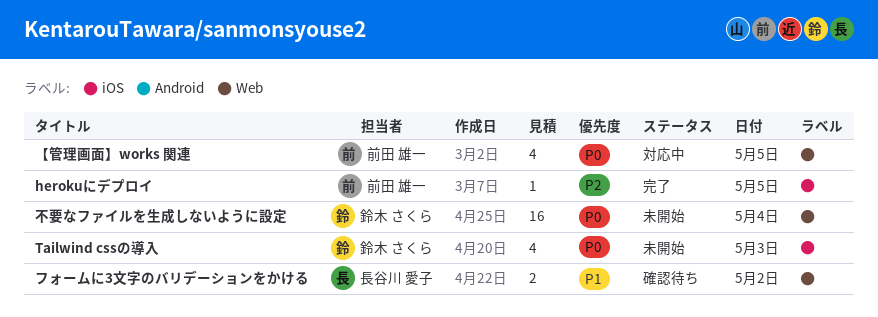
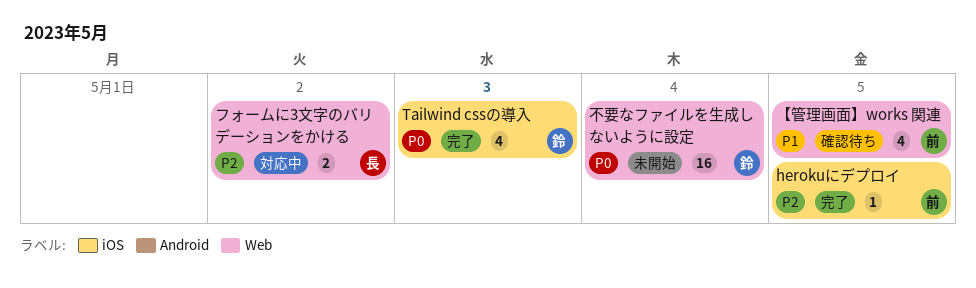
Tailwind cssの導入, status: 未開始 -> 完了
【管理画面】works 関連, status: 対応中 -> 確認待ち
【管理画面】works 関連, priority: P0 -> P1
フォームに3文字のバリデーションをかける, status: 確認待ち -> 対応中
フォームに3文字のバリデーションをかける, priority: P1 -> P2

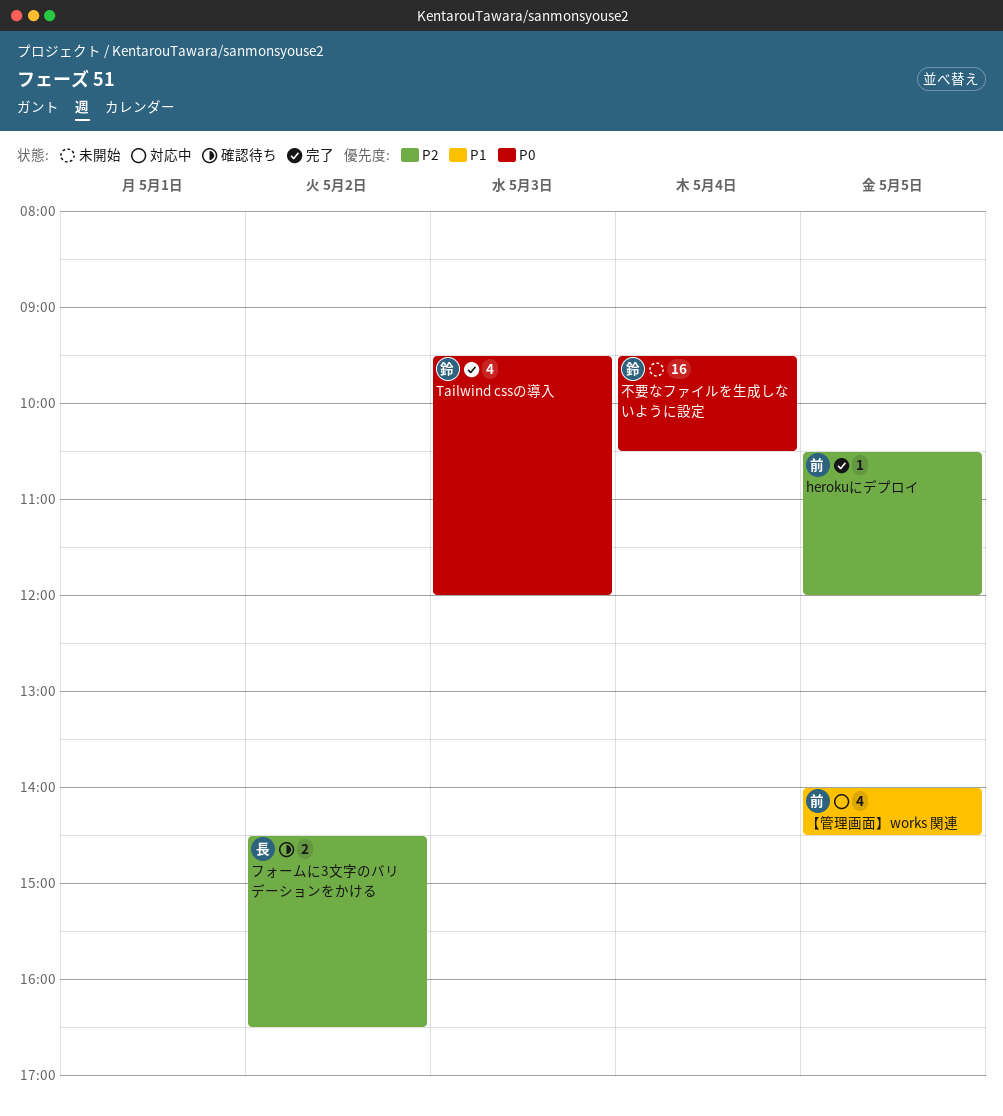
【管理画面】works 関連, status: 確認待ち -> 対応中
フォームに3文字のバリデーションをかける, status: 対応中 -> 確認待ち

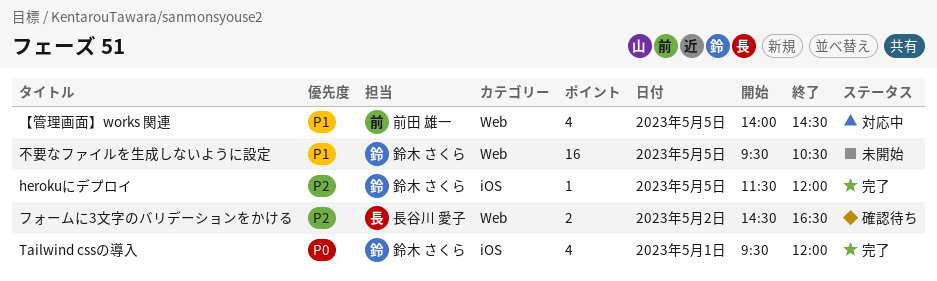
herokuにデプロイ, owner: 前田 雄一 -> 鈴木 さくら
herokuにデプロイ, begins: 10:30 -> 11:30
Tailwind cssの導入, day: May 3 -> May 1
不要なファイルを生成しないように設定, priority: P0 -> P1
不要なファイルを生成しないように設定, day: May 4 -> May 5

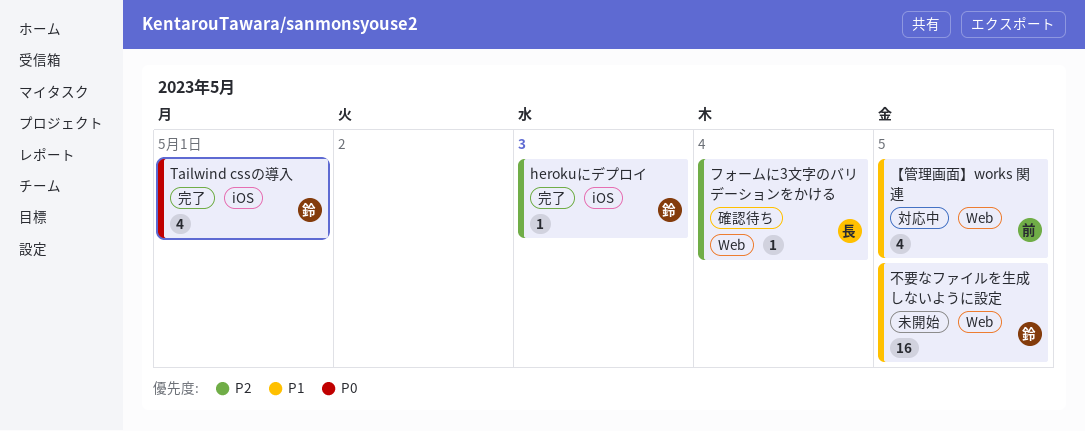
herokuにデプロイ, day: May 5 -> May 3
フォームに3文字のバリデーションをかける, estimate: 2 -> 1
フォームに3文字のバリデーションをかける, day: May 2 -> May 4

